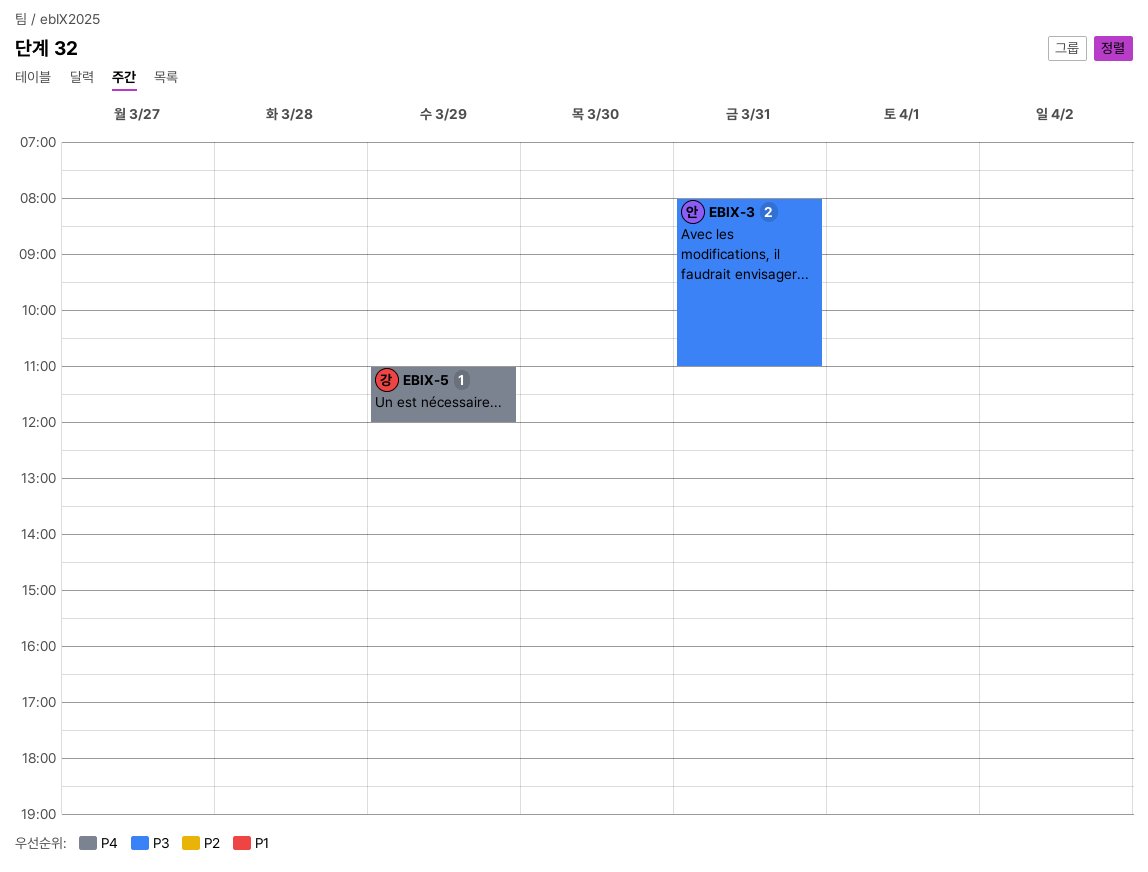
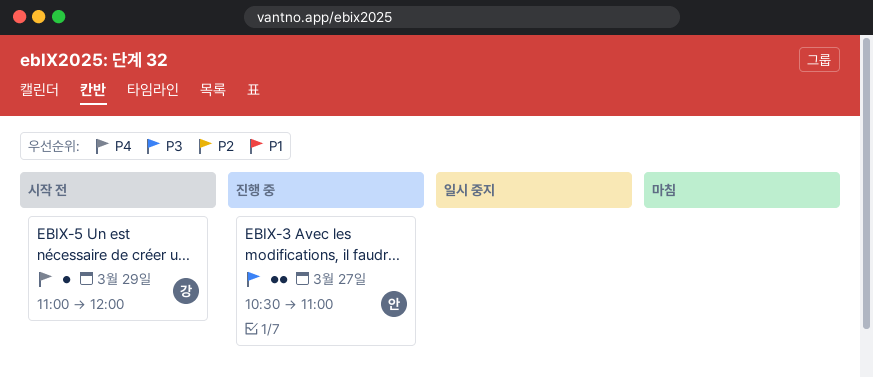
EBIX-3, day: Mar 31 -> Mar 27
EBIX-3, begins: 08:00 -> 10:30

